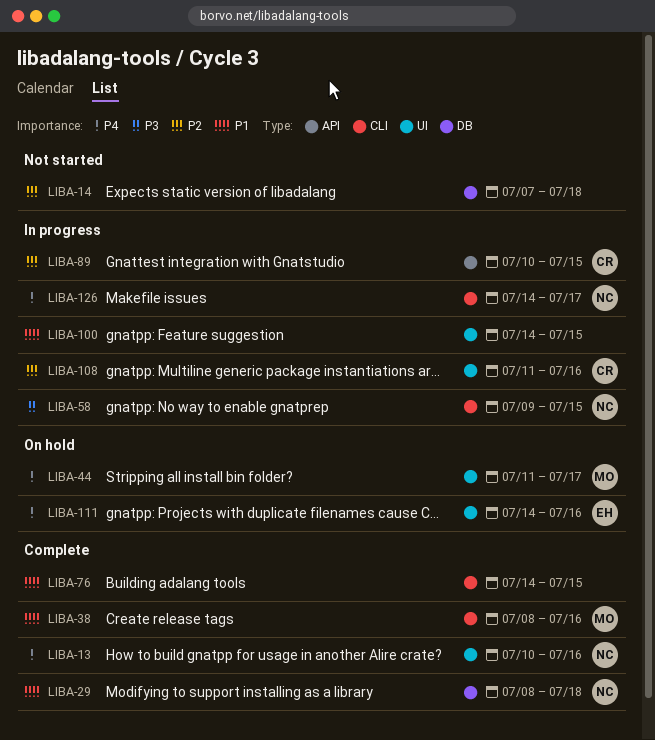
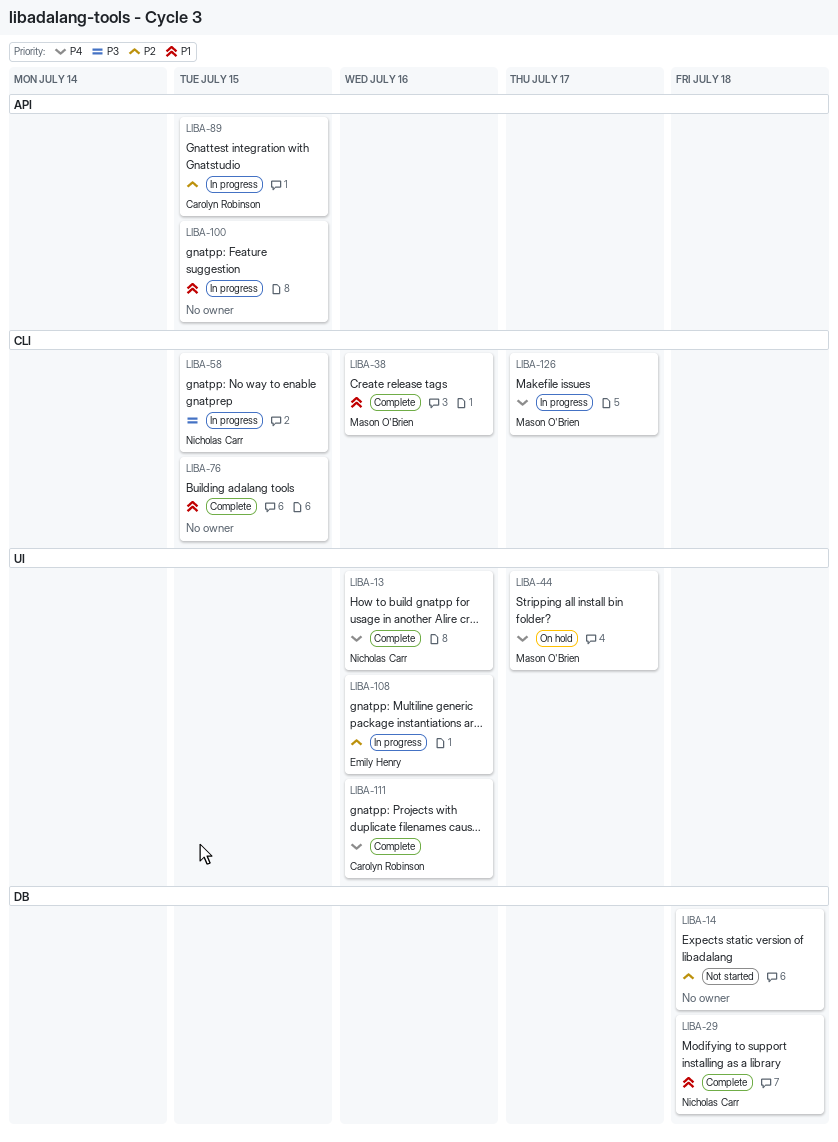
LIBA-100, label: UI -> API
LIBA-108, owner: Carolyn Robinson -> Emily Henry
LIBA-111, status: On hold -> Complete
LIBA-111, owner: Emily Henry -> Carolyn Robinson
LIBA-126, owner: Nicholas Carr -> Mason O'Brien

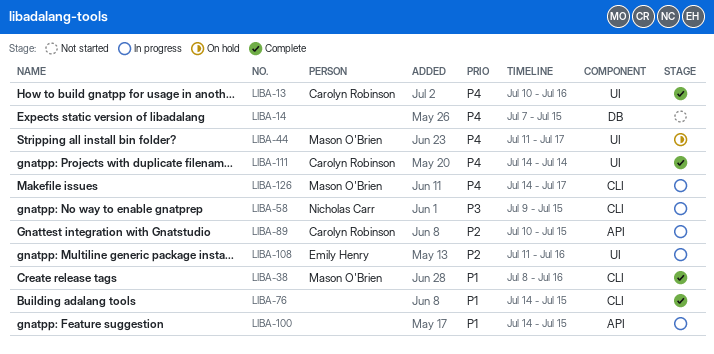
LIBA-13, owner: Nicholas Carr -> Carolyn Robinson
LIBA-14, priority: P2 -> P4
LIBA-14, due: Jul 18 -> Jul 15
LIBA-29: present -> none
LIBA-111, due: Jul 16 -> Jul 14

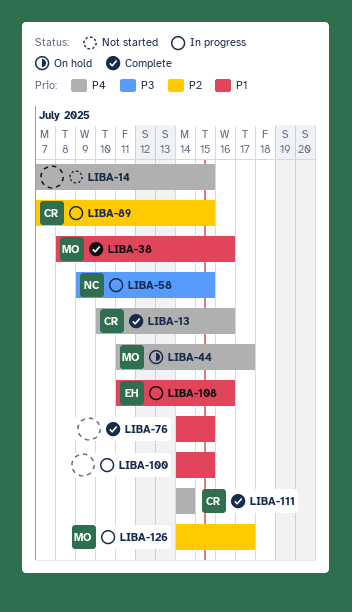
LIBA-89, start: Jul 10 -> Jul 7
LIBA-108, priority: P2 -> P1
LIBA-126, priority: P4 -> P2

